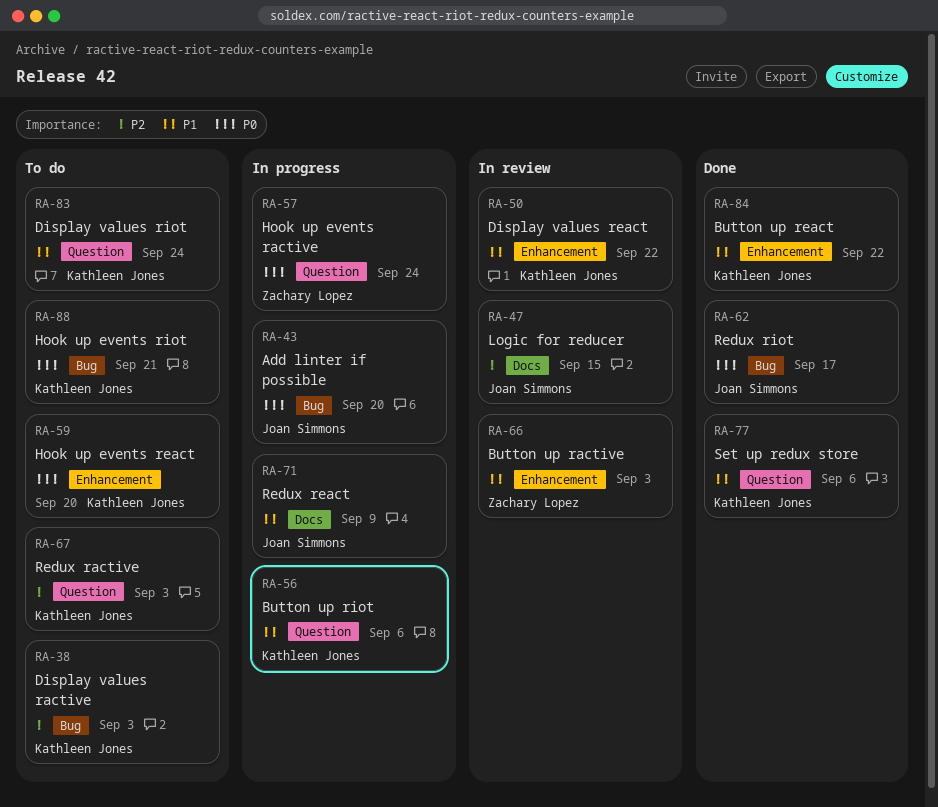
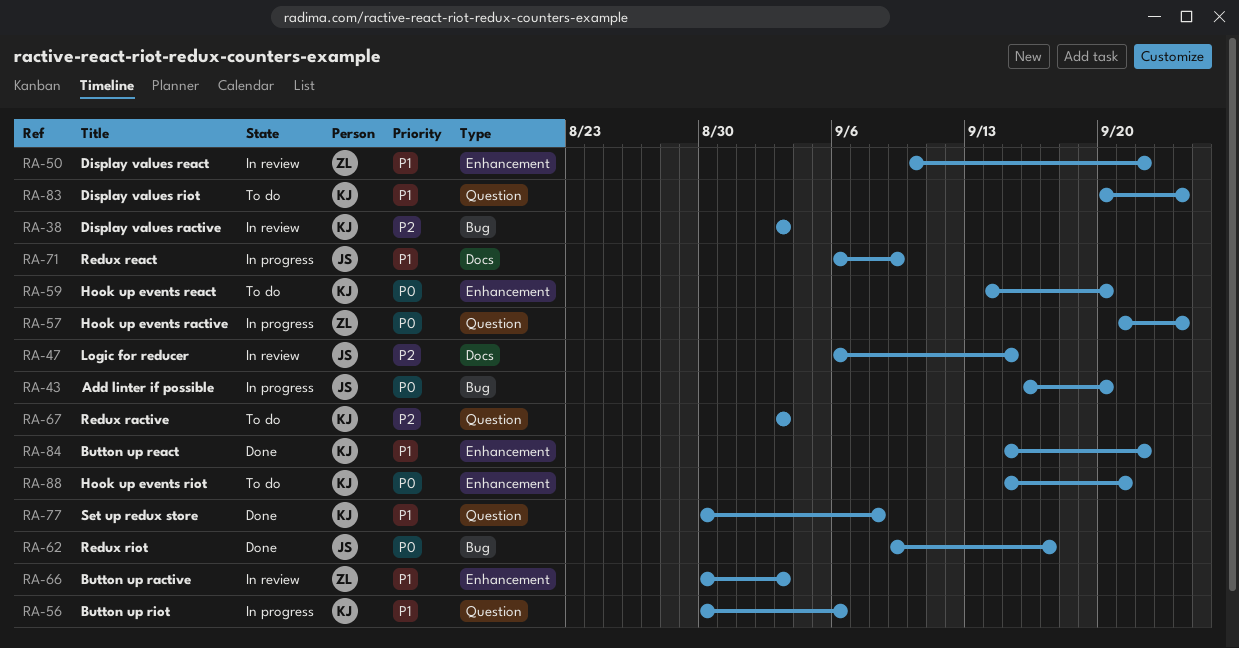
RA-38, status: To do -> In review
RA-50, owner: Kathleen Jones -> Zachary Lopez
RA-77, due: Sep 6 -> Sep 8
RA-88, label: Bug -> Enhancement

